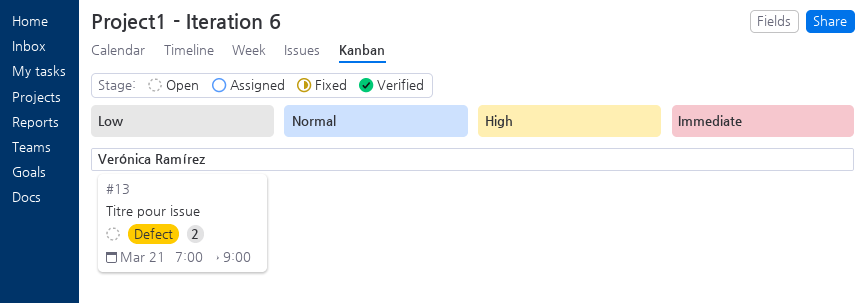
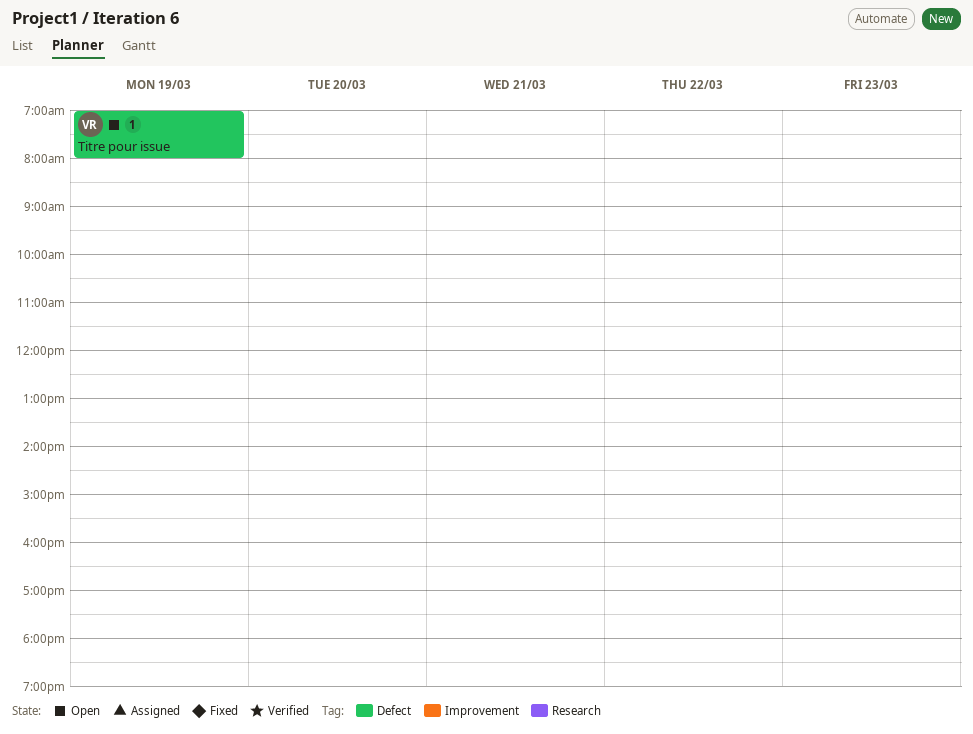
Titre pour issue, estimate: 2 -> 1
Titre pour issue, day: Mar 21 -> Mar 19
Titre pour issue, ends: 09:00 -> 08:00

